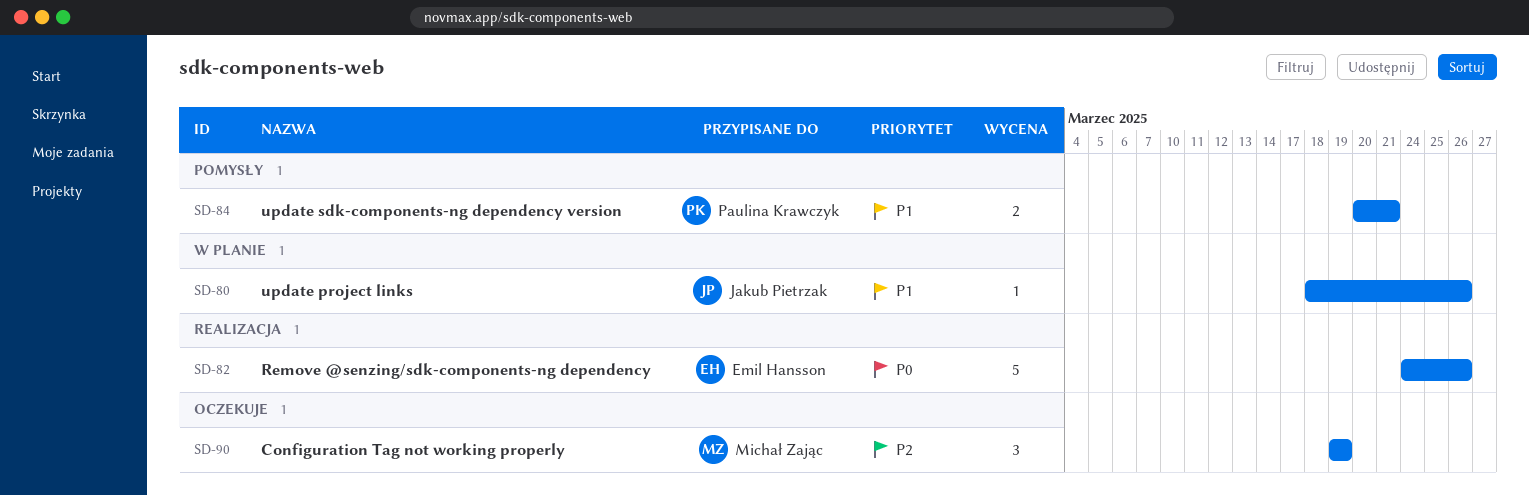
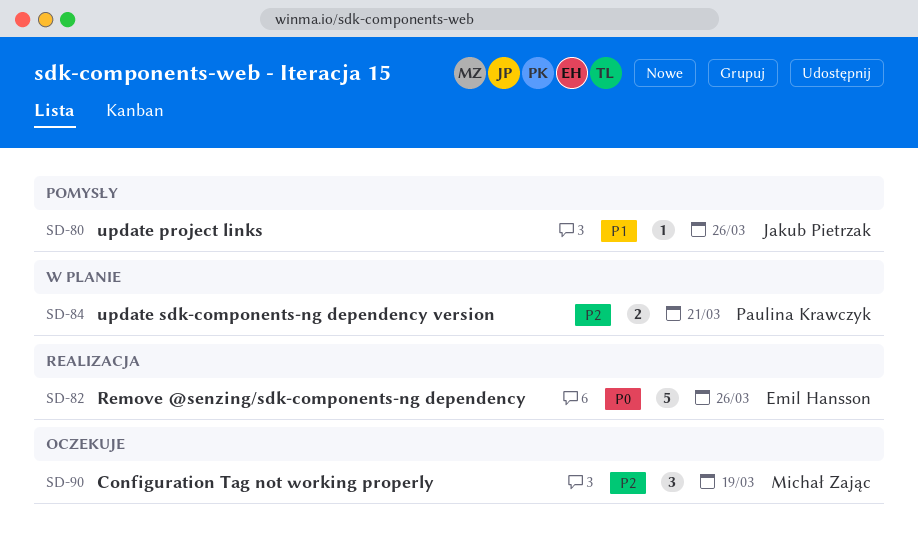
SD-80, status: W planie -> Pomysły
SD-84, status: Pomysły -> W planie
SD-84, priority: P1 -> P2

